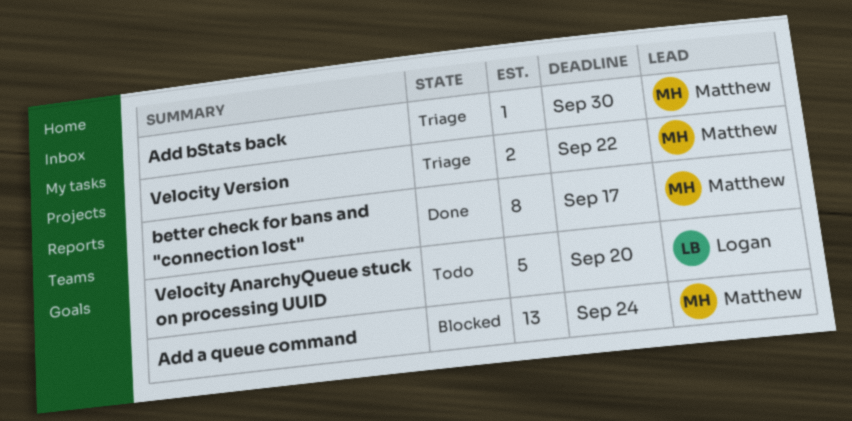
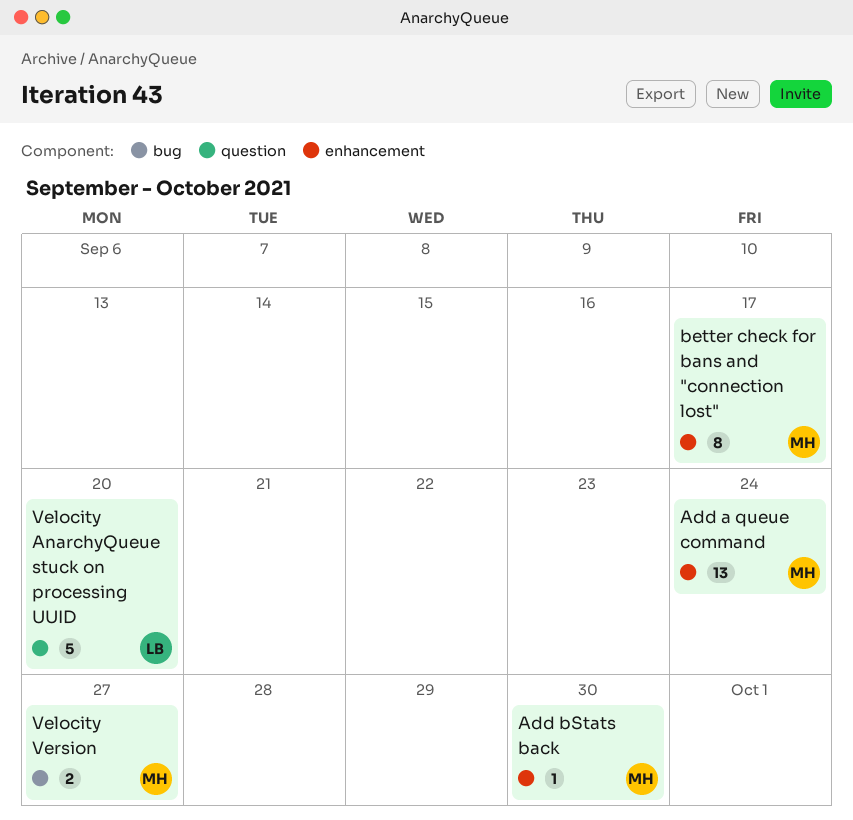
Velocity Version, due: Sep 22 -> Sep 27

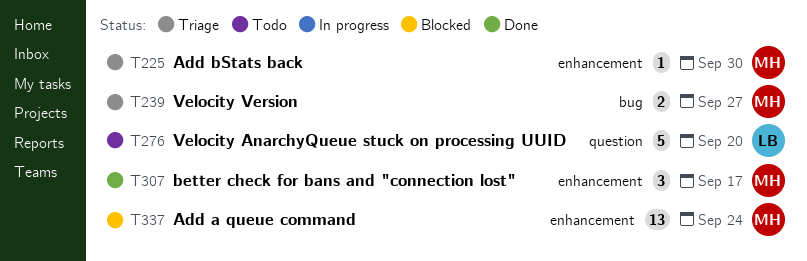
better check for bans and "connection lost", estimate: 8 -> 3

